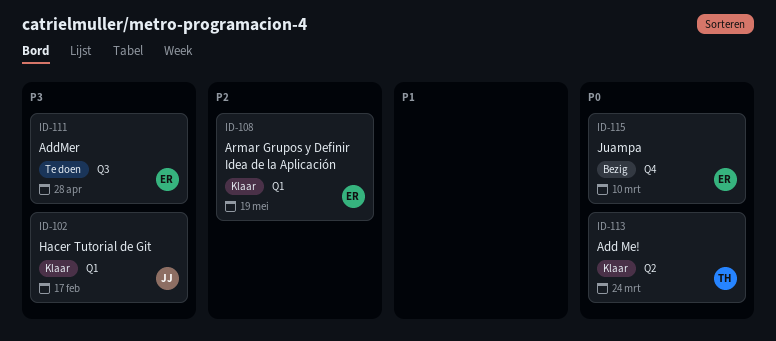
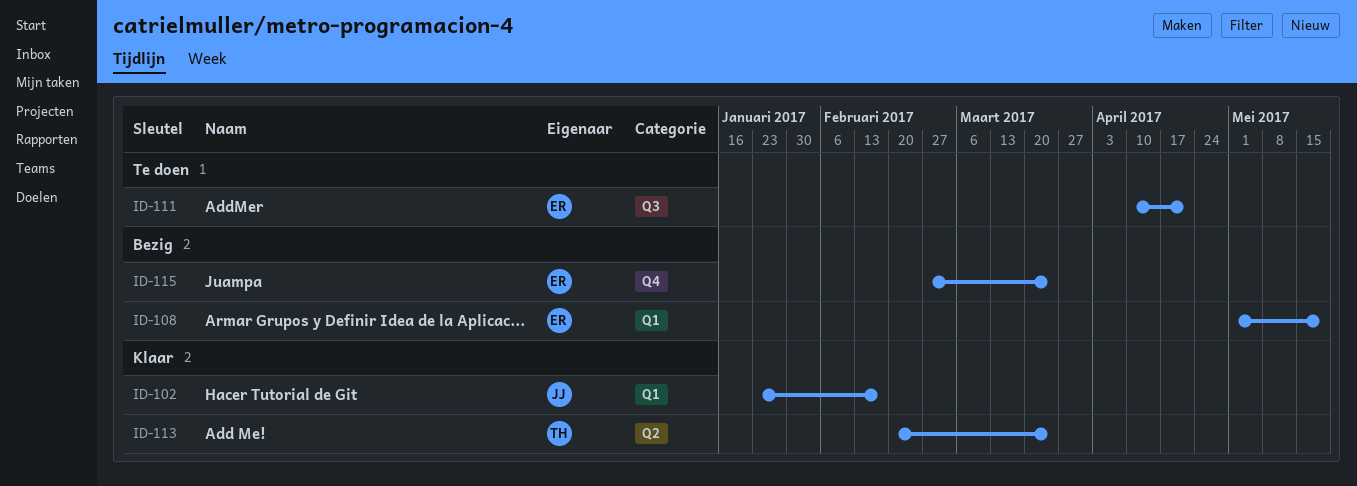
ID-108, status: Klaar -> Bezig
ID-111, due: Apr 28 -> Apr 21
ID-115, due: Mar 10 -> Mar 24

